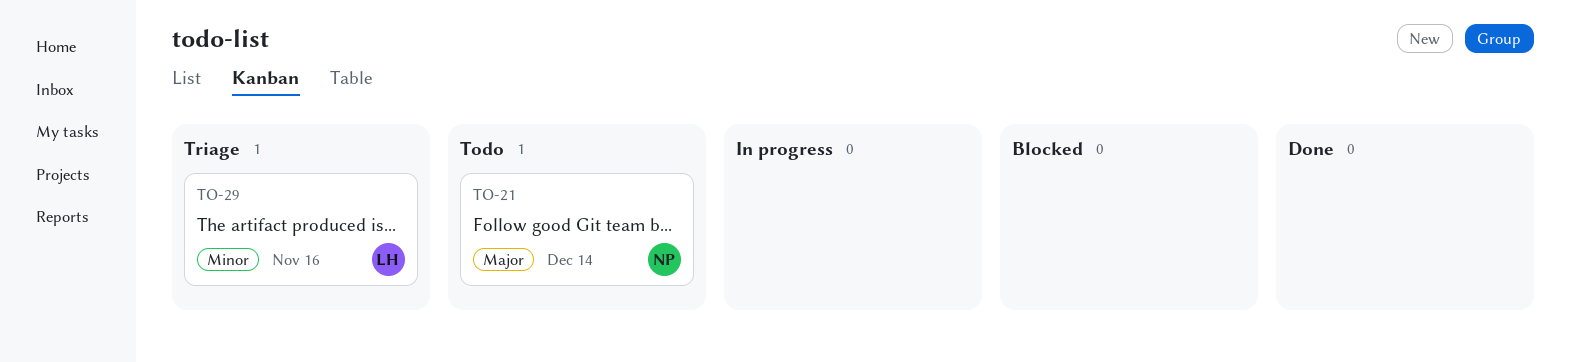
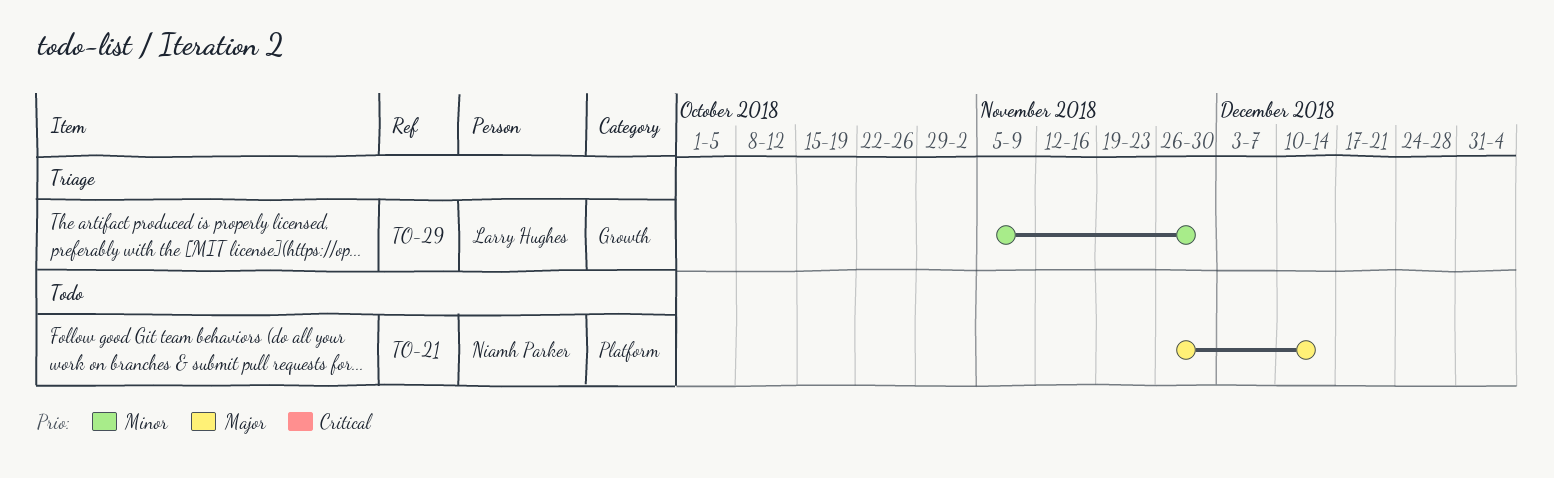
TO-29, due: Nov 16 -> Nov 30

